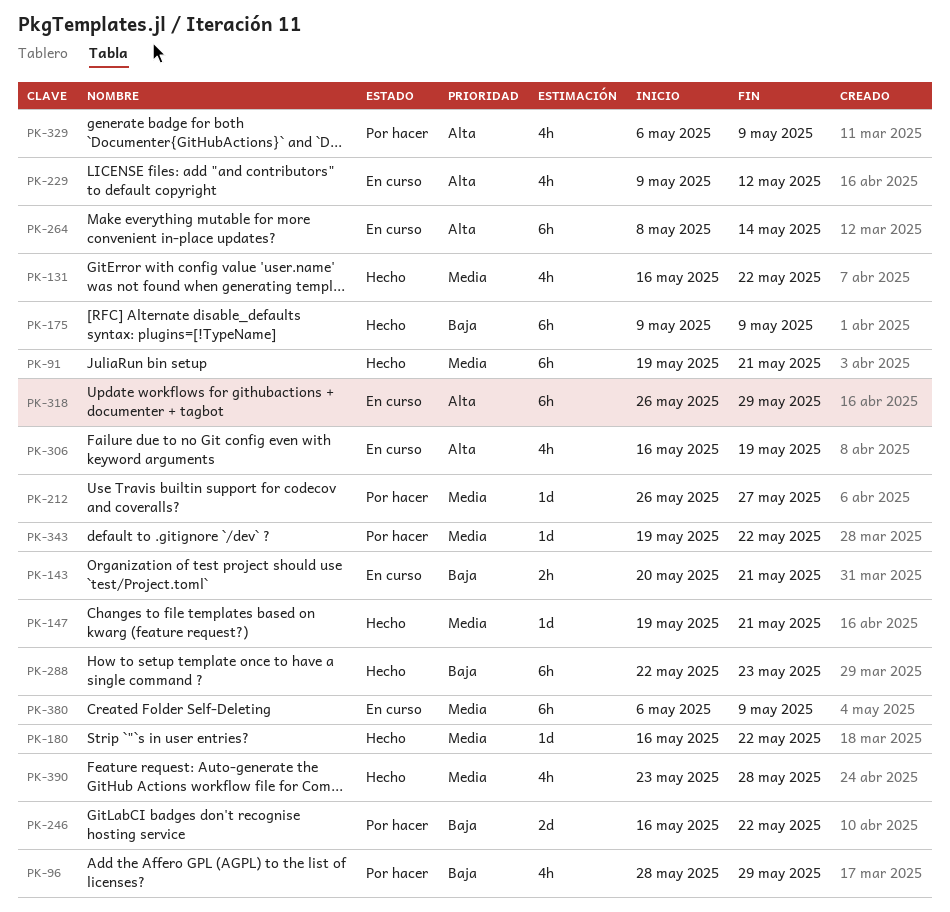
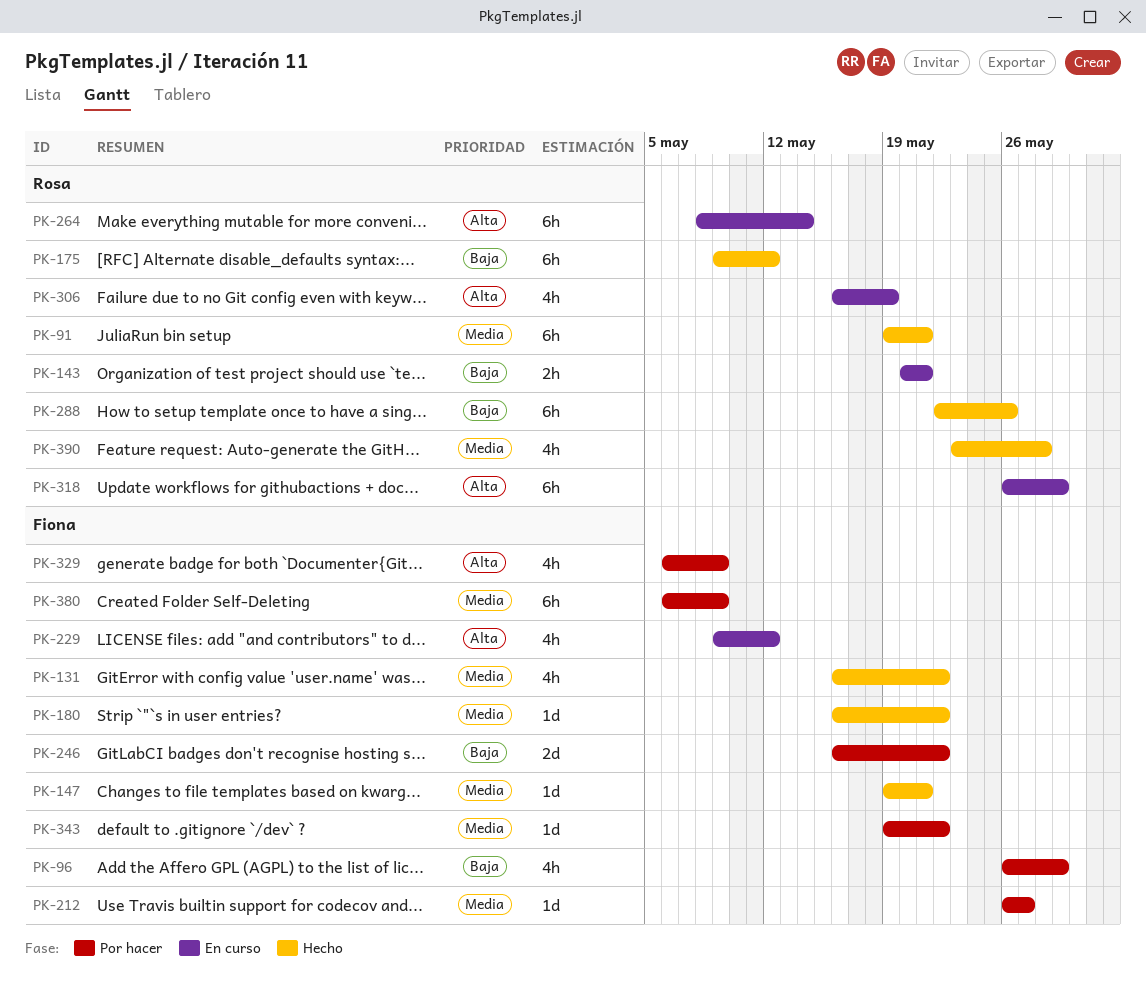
PK-96, start: May 28 -> May 26
PK-175, due: May 9 -> May 12
PK-288, due: May 23 -> May 26
PK-380, status: En curso -> Por hacer

